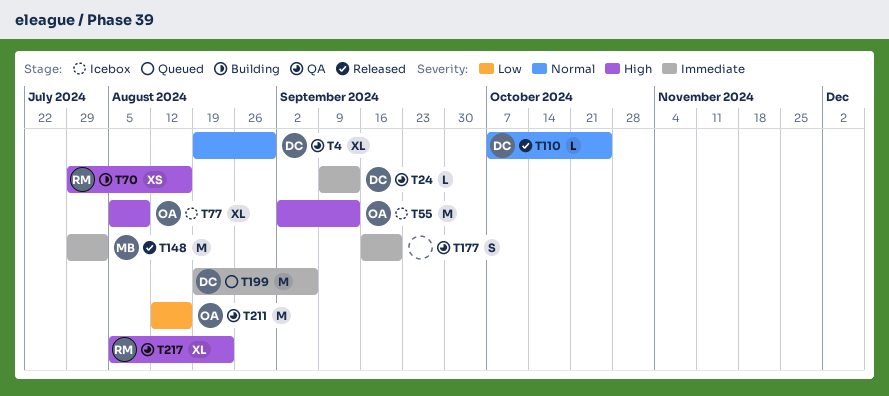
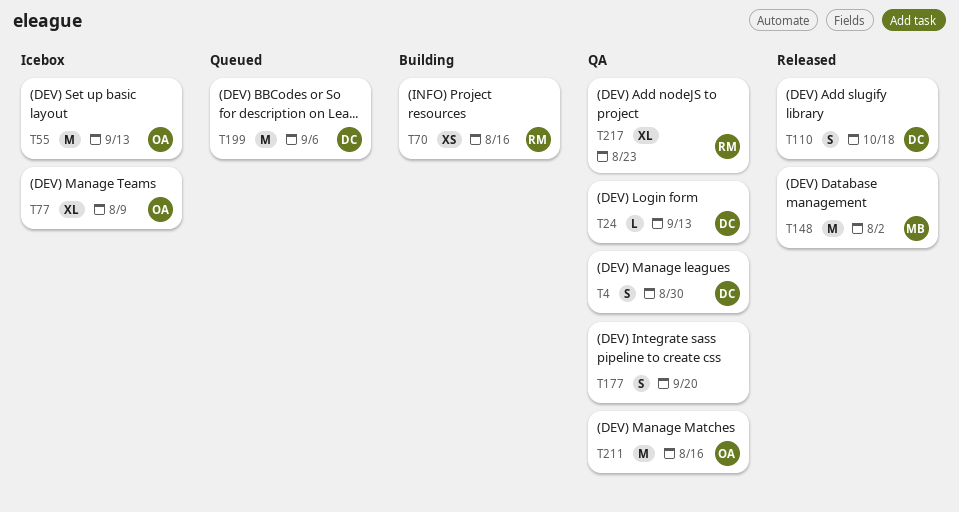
T4, estimate: XL -> S
T110, estimate: L -> S
T110, due: Oct 25 -> Oct 18

